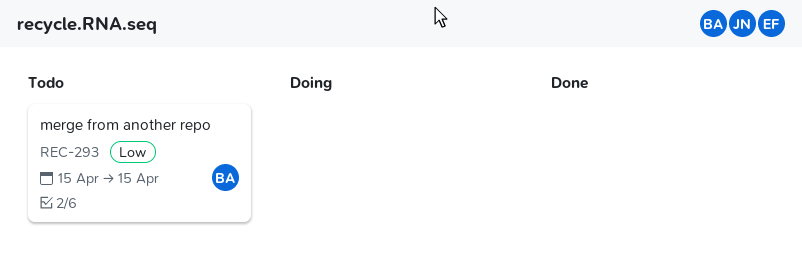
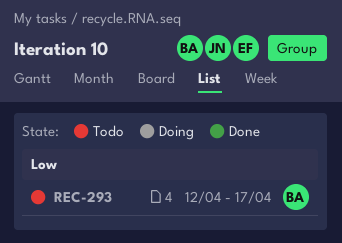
REC-293, start: Apr 15 -> Apr 12
REC-293, due: Apr 15 -> Apr 17

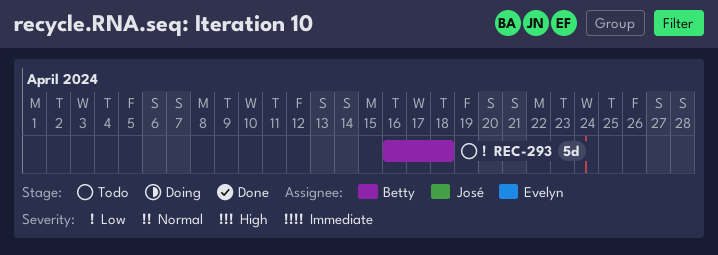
REC-293, start: Apr 12 -> Apr 16
REC-293, due: Apr 17 -> Apr 18

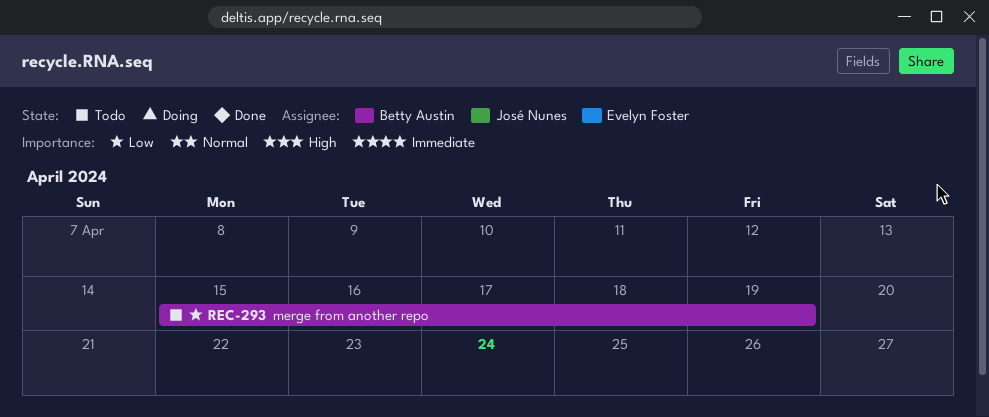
REC-293, start: Apr 16 -> Apr 15
REC-293, due: Apr 18 -> Apr 19

